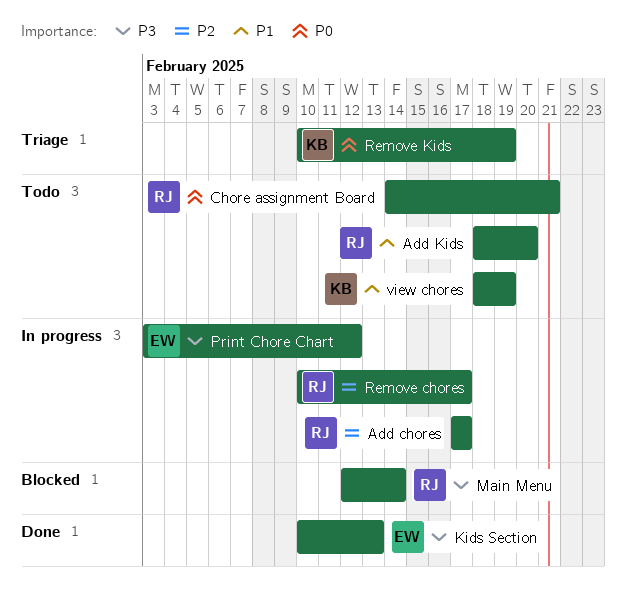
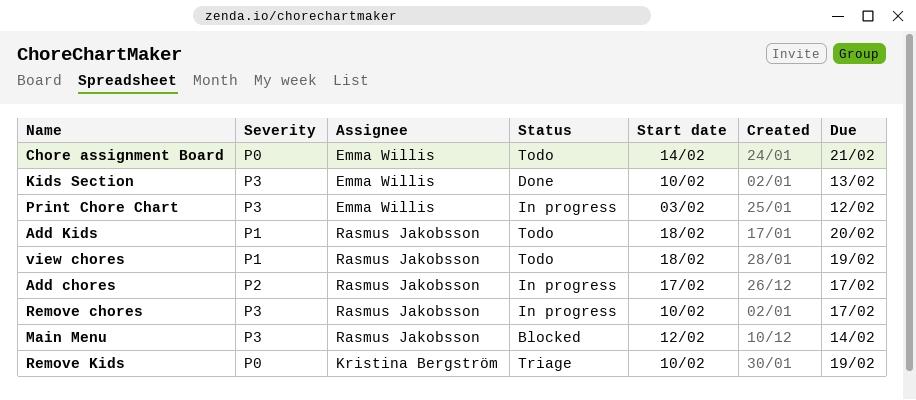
Chore assignment Board, owner: Rasmus Jakobsson -> Emma Willis
Remove chores, priority: P2 -> P3
view chores, owner: Kristina Bergström -> Rasmus Jakobsson

